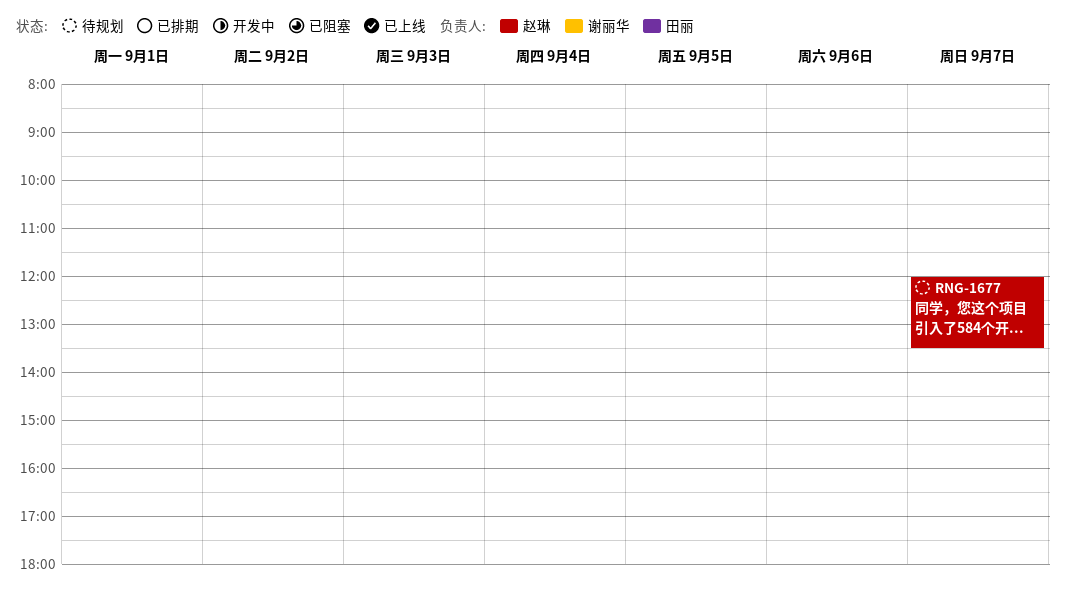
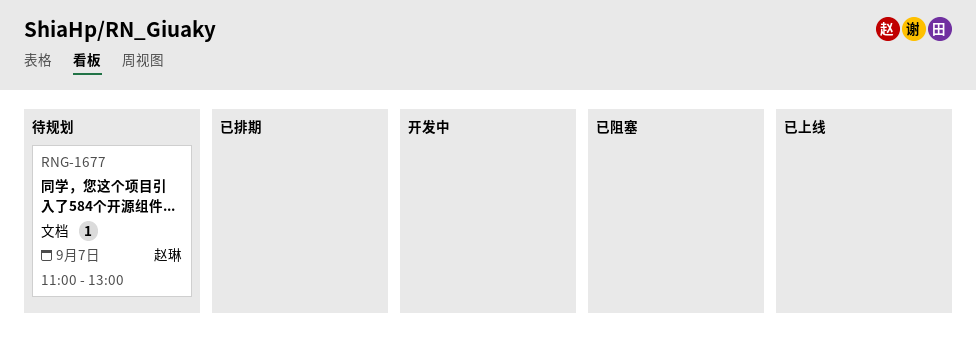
RNG-1677, begins: 12:00 -> 11:00
RNG-1677, ends: 13:30 -> 13:00

